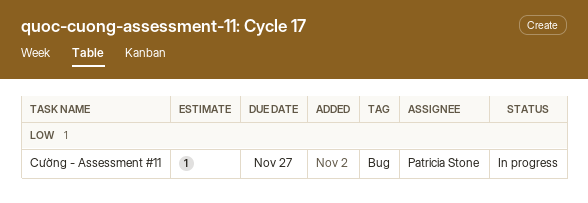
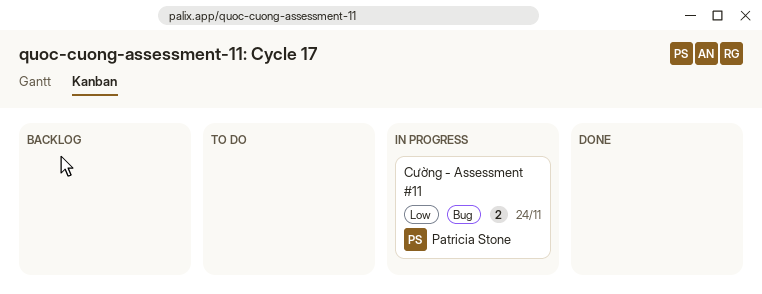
Cường - Assessment #11, estimate: 1 -> 2
Cường - Assessment #11, due: Nov 27 -> Nov 24

